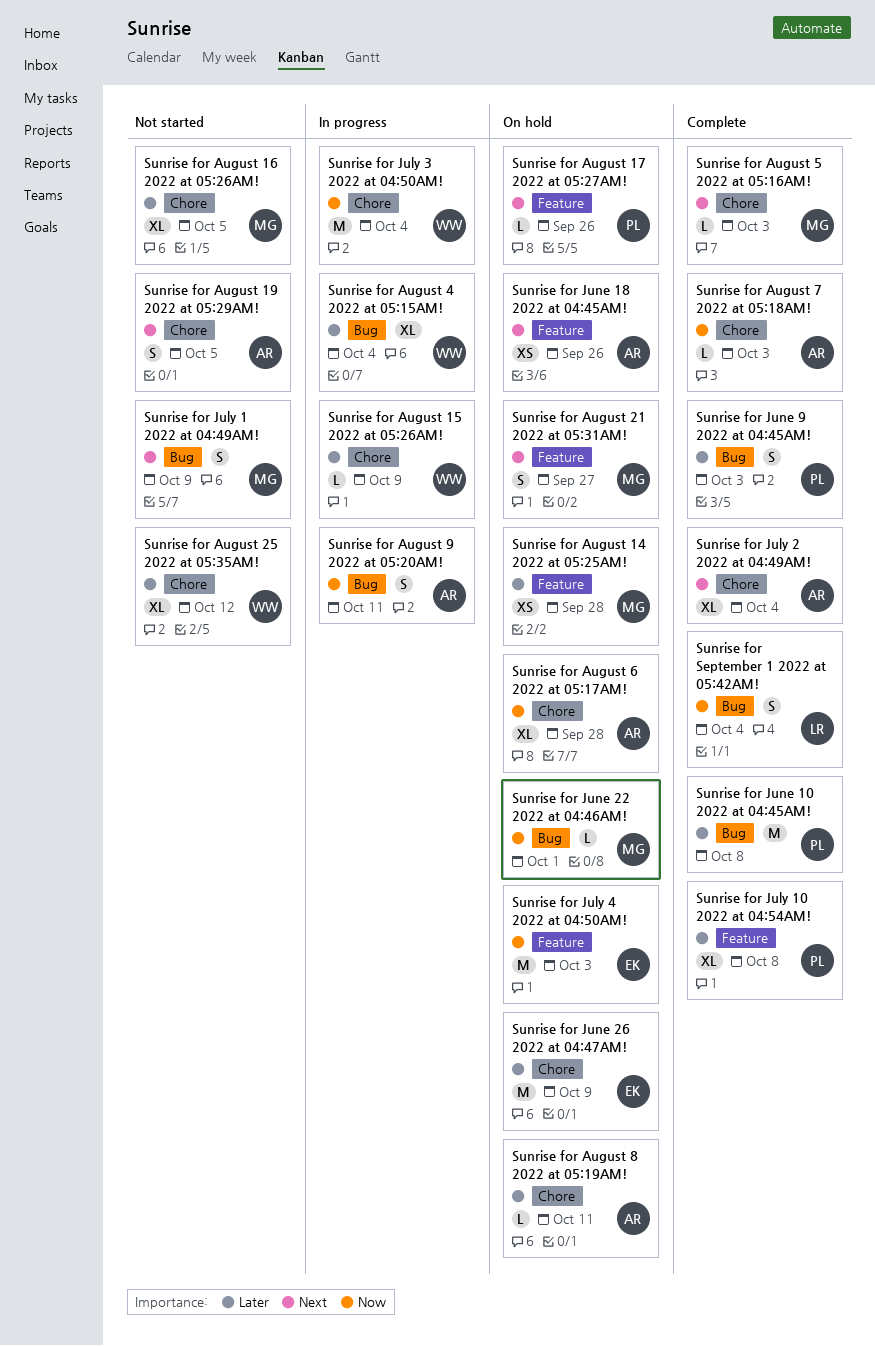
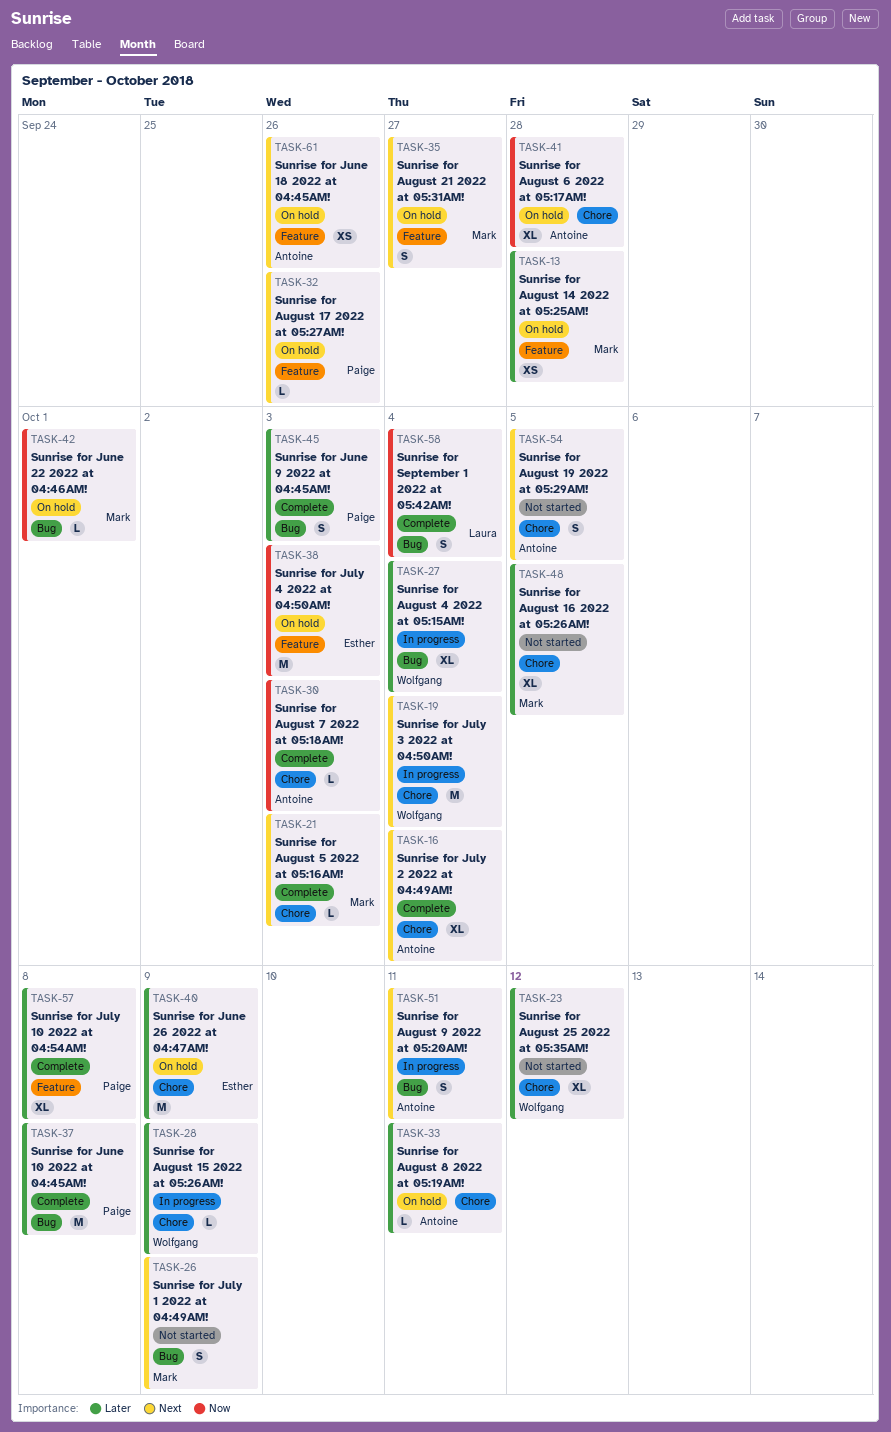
Sunrise for August 9 2022 at 05:20AM!, priority: Now -> Next
Sunrise for July 3 2022 at 04:50AM!, priority: Now -> Next

